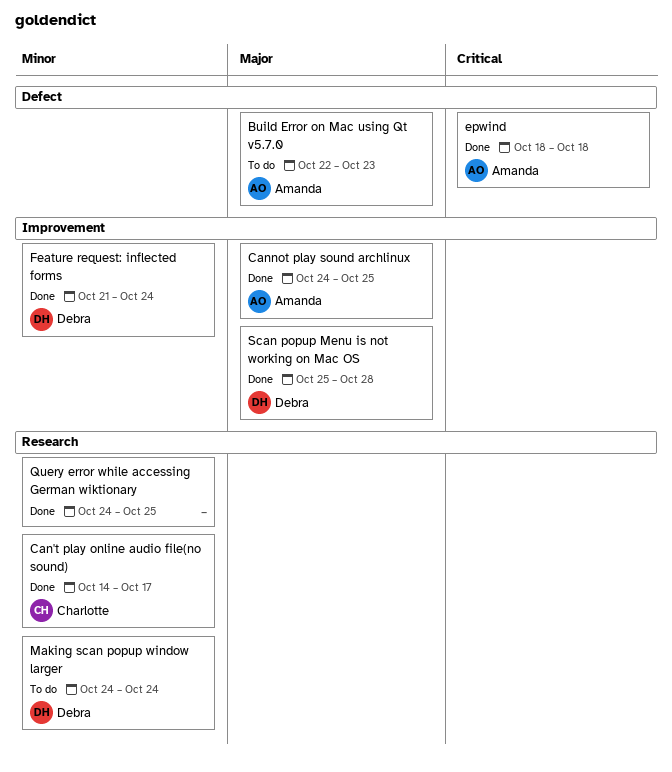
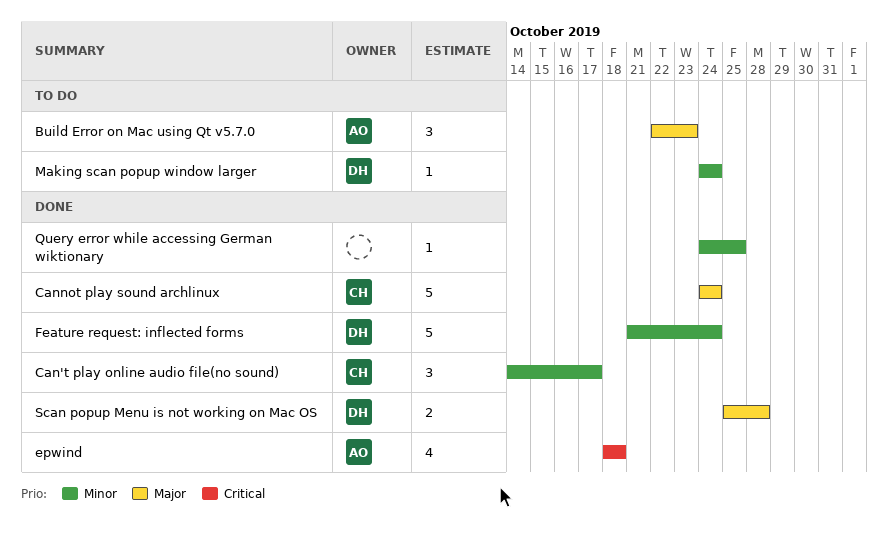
Cannot play sound archlinux, owner: Amanda -> Charlotte
Cannot play sound archlinux, due: Oct 25 -> Oct 24

